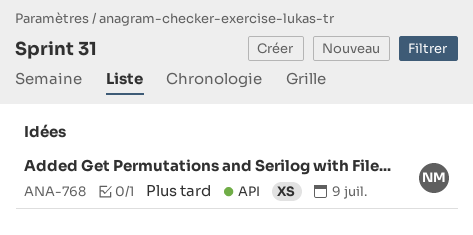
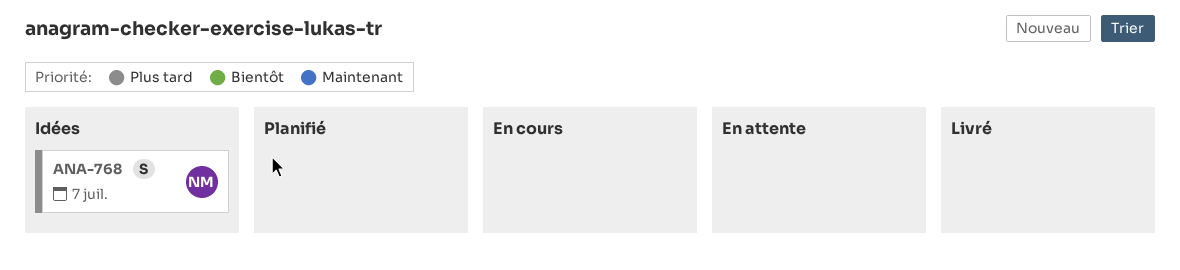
ANA-768, estimate: XS -> S
ANA-768, due: Jul 9 -> Jul 7

